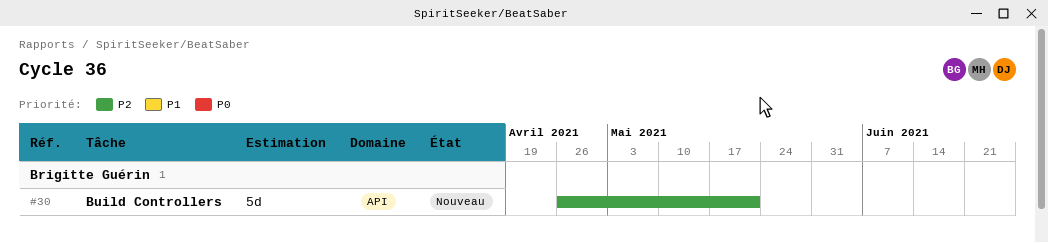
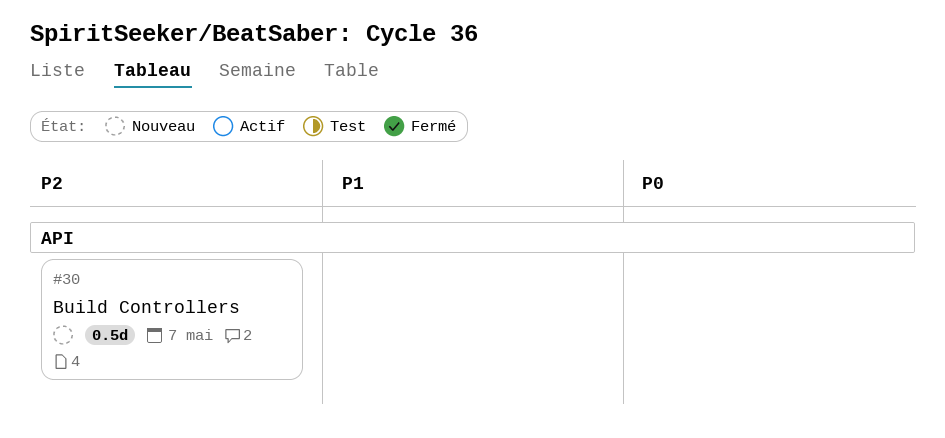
#30, estimate: 5d -> 0.5d
#30, due: May 21 -> May 7

